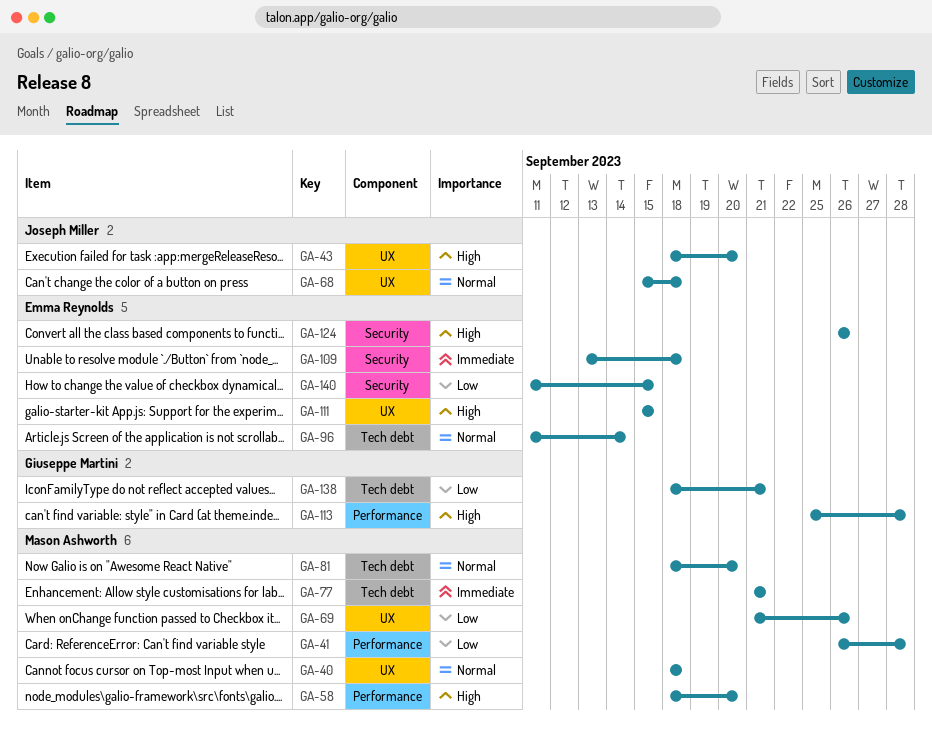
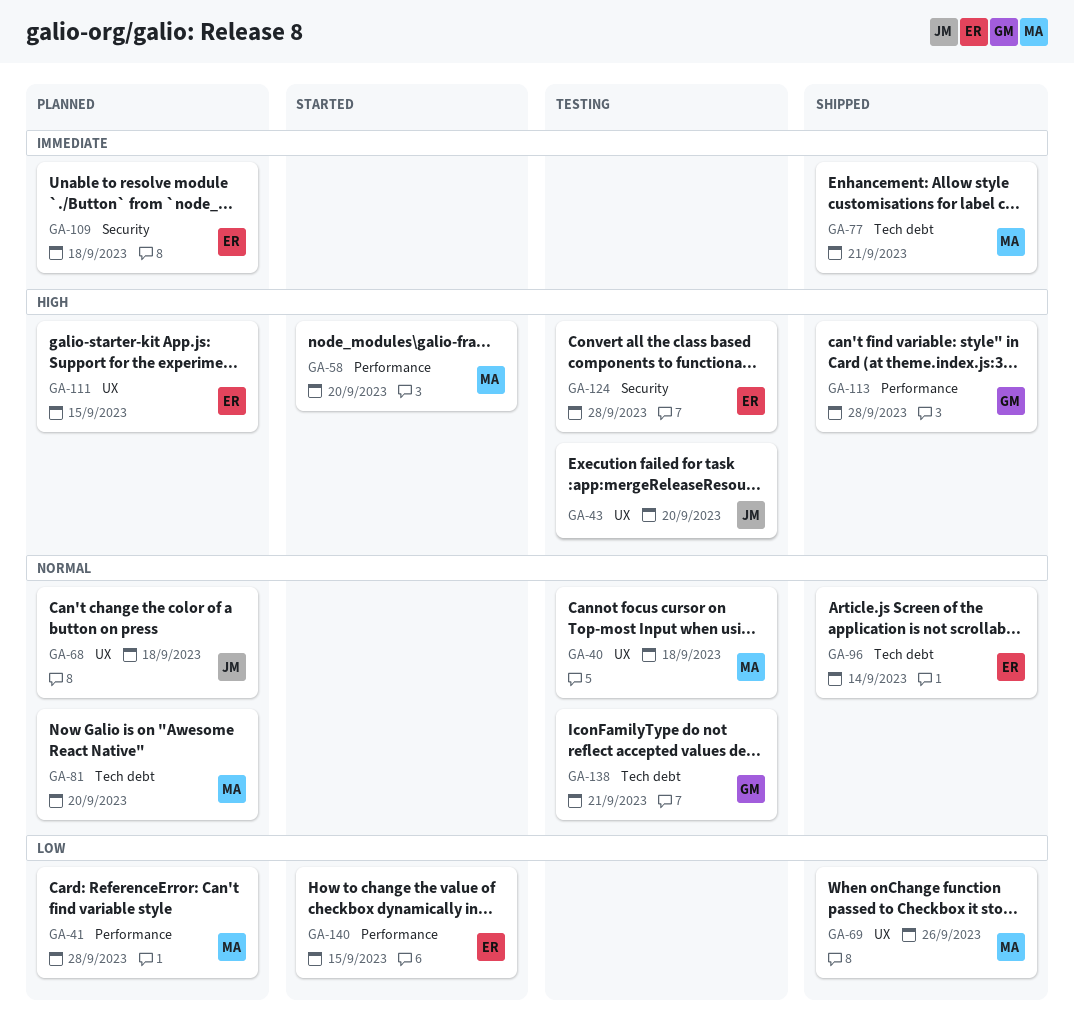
GA-124, due: Sep 26 -> Sep 28
GA-138, priority: Low -> Normal
GA-140, label: Security -> Performance

